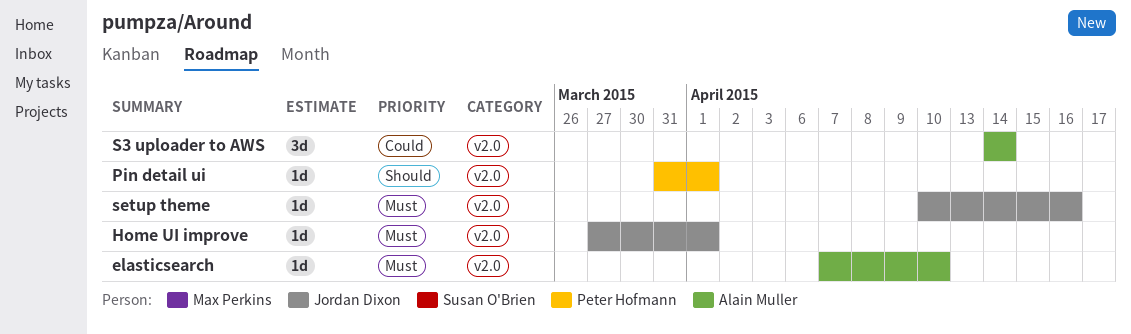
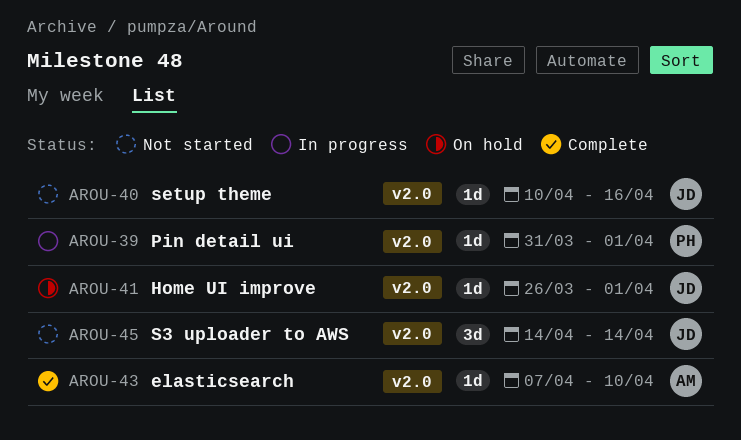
Home UI improve, start: Mar 27 -> Mar 26
S3 uploader to AWS, owner: Alain Muller -> Jordan Dixon

